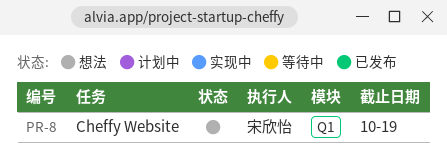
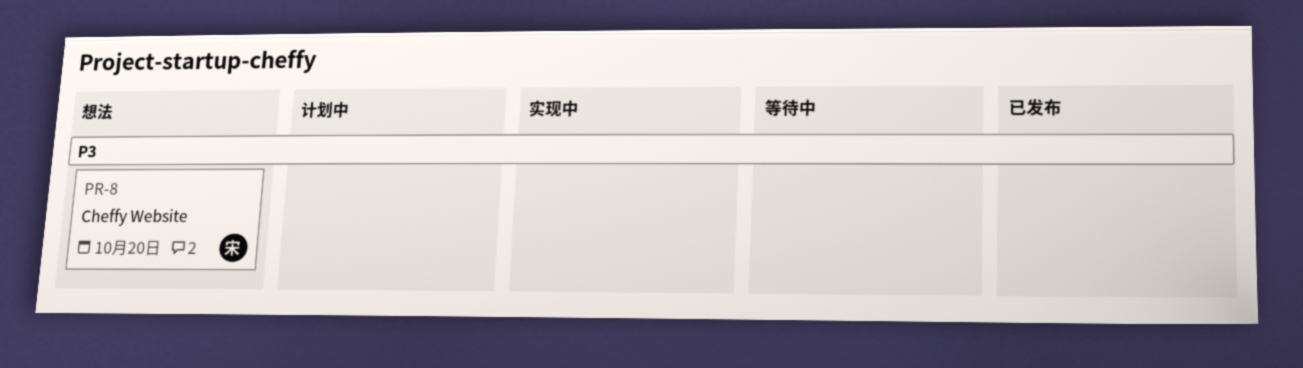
PR-8, due: Oct 19 -> Oct 20

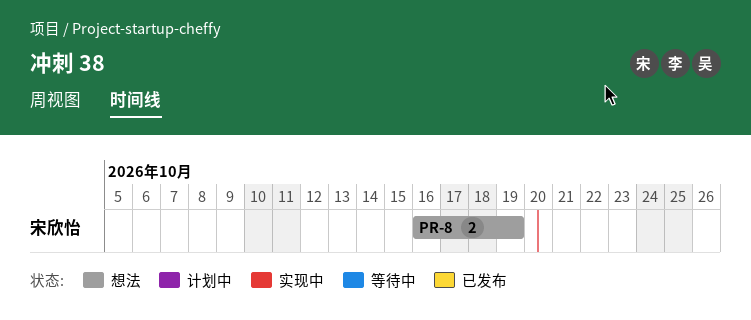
PR-8, due: Oct 20 -> Oct 19

